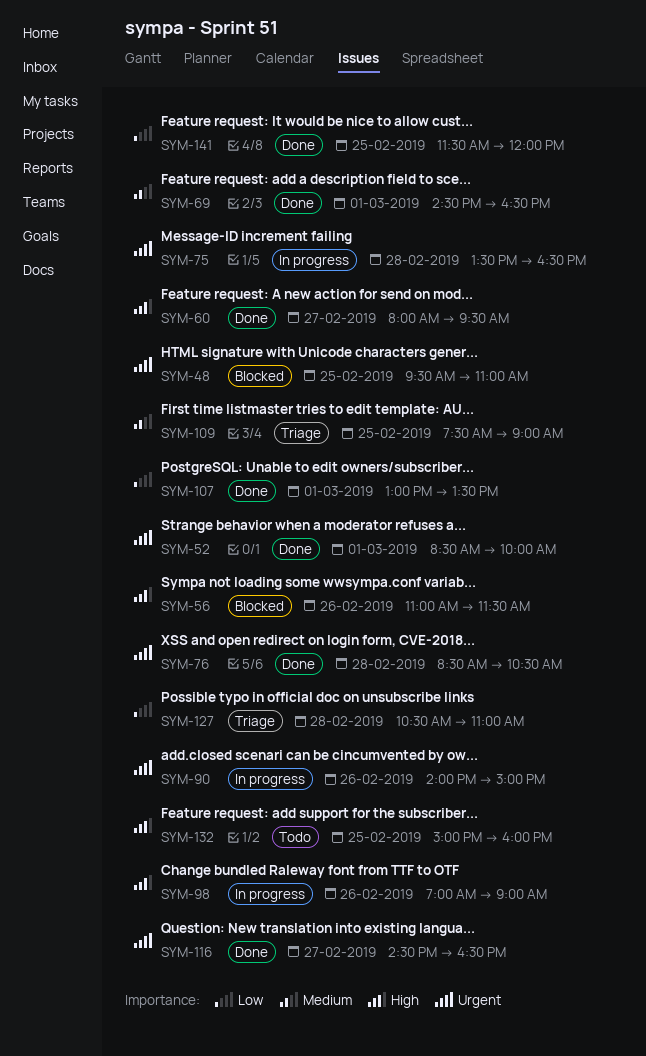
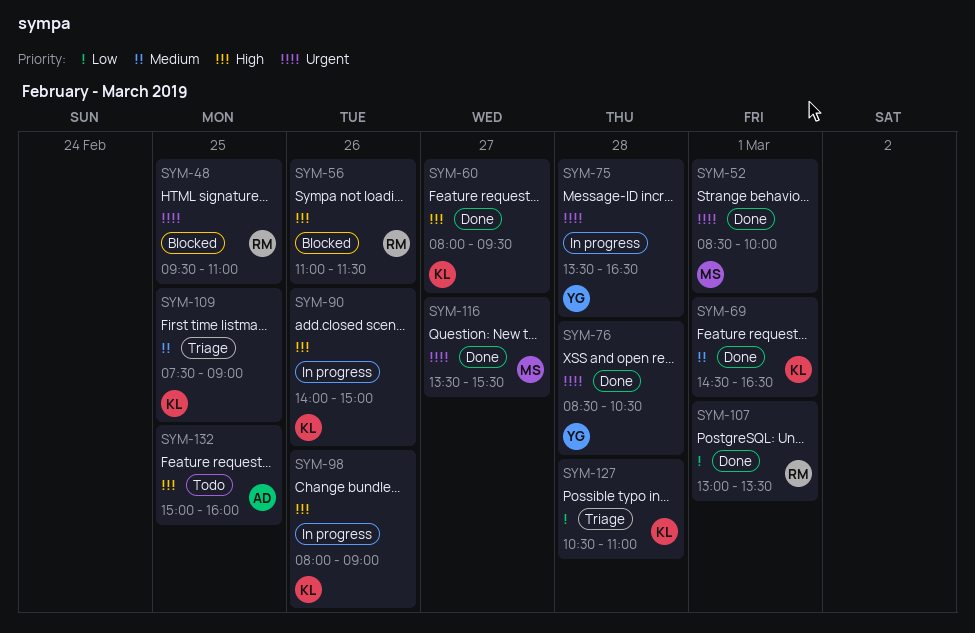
SYM-90, priority: Urgent -> High
SYM-98, begins: 07:00 -> 08:00
SYM-116, begins: 14:30 -> 13:30
SYM-116, ends: 16:30 -> 15:30
SYM-141: present -> none

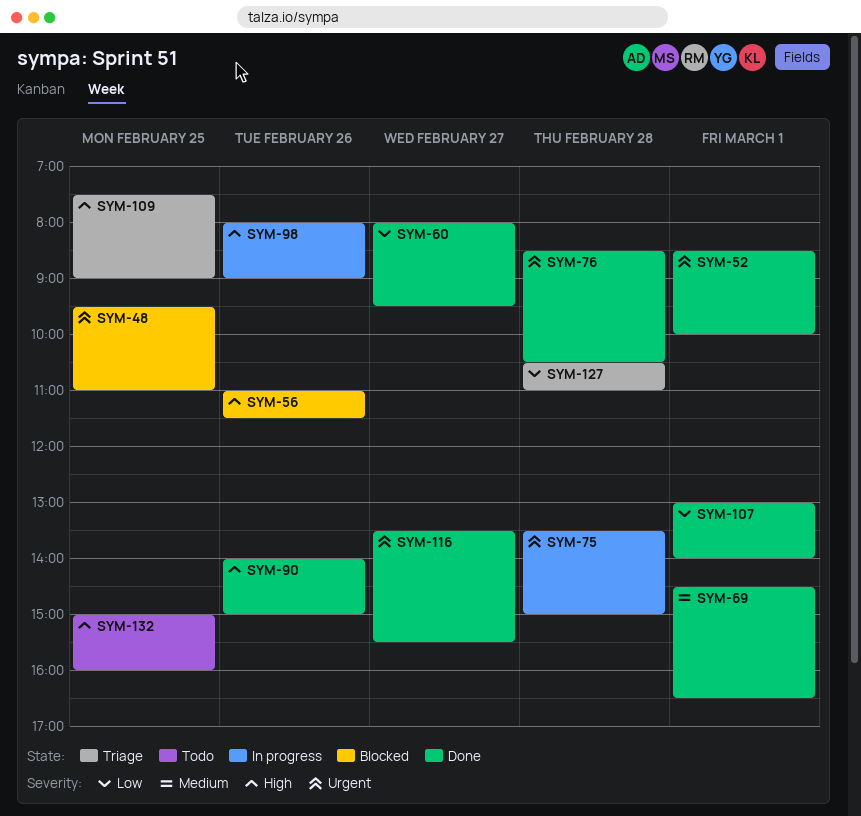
SYM-60, priority: High -> Low
SYM-75, ends: 16:30 -> 15:00
SYM-90, status: In progress -> Done
SYM-107, ends: 13:30 -> 14:00
SYM-109, priority: Medium -> High

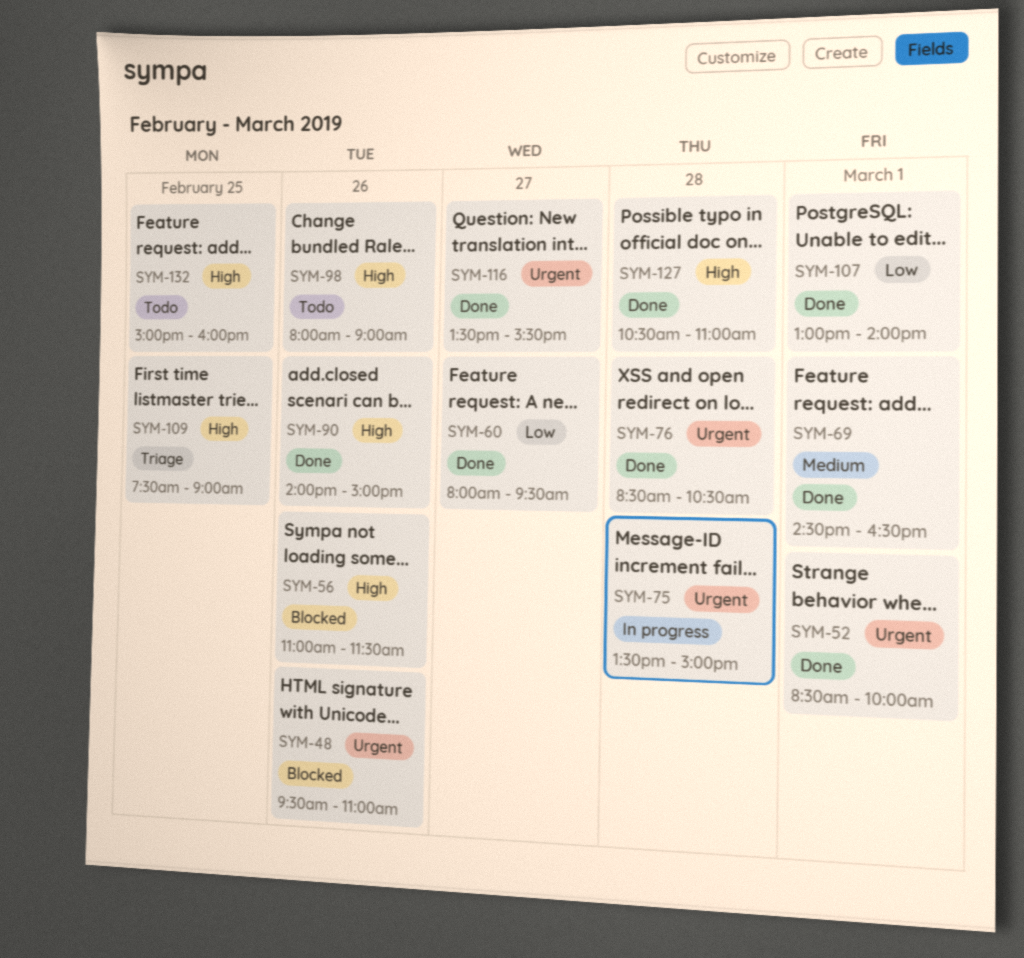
SYM-48, day: Feb 25 -> Feb 26
SYM-98, status: In progress -> Todo
SYM-127, status: Triage -> Done
SYM-127, priority: Low -> High

